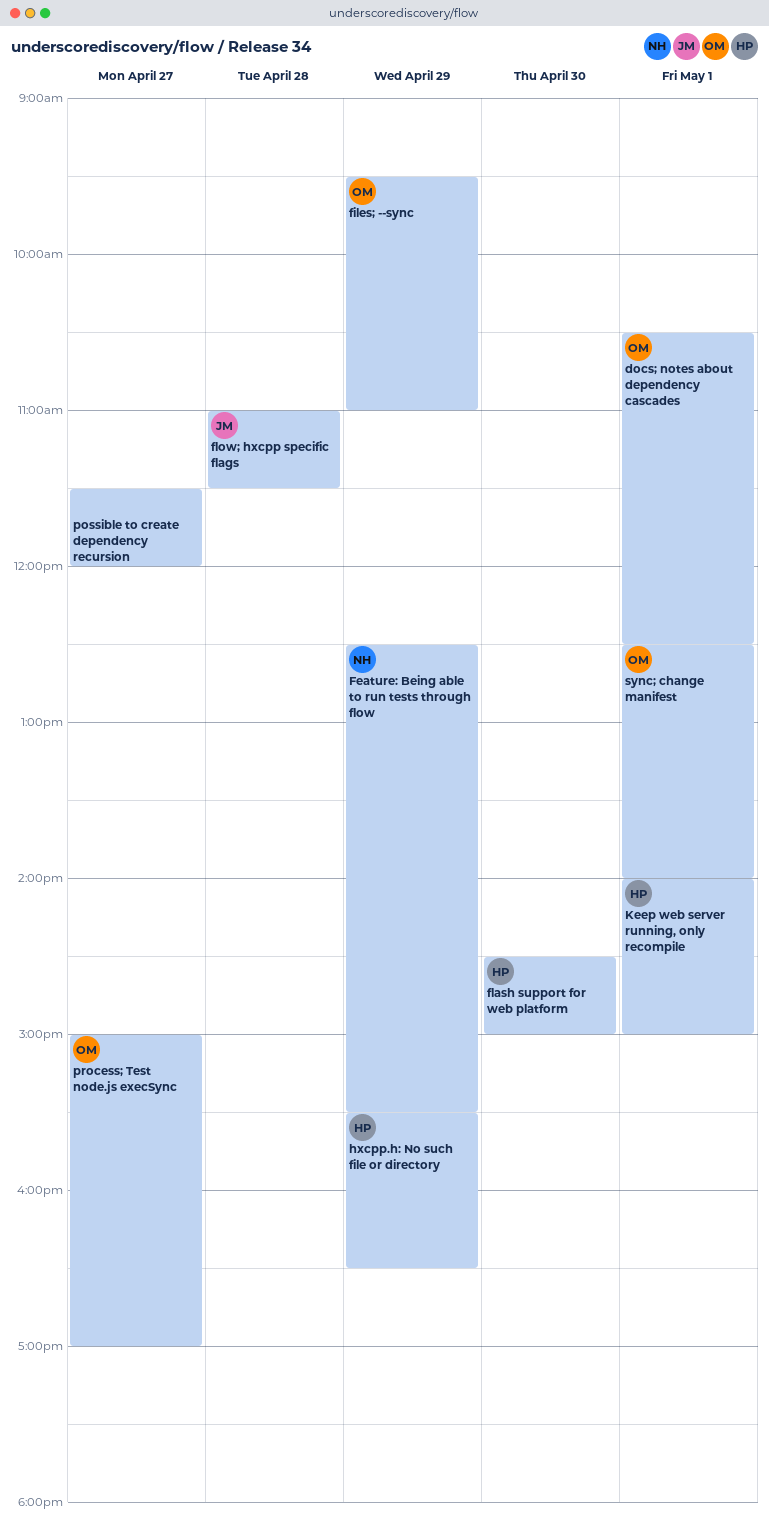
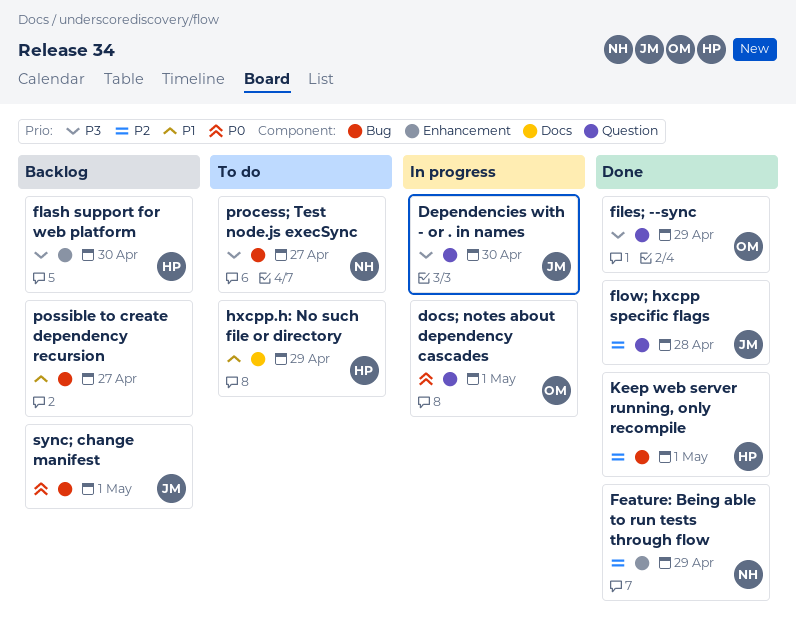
Dependencies with - or . in names: none -> present
process; Test node.js execSync, owner: OM -> NH
sync; change manifest, owner: OM -> JM

